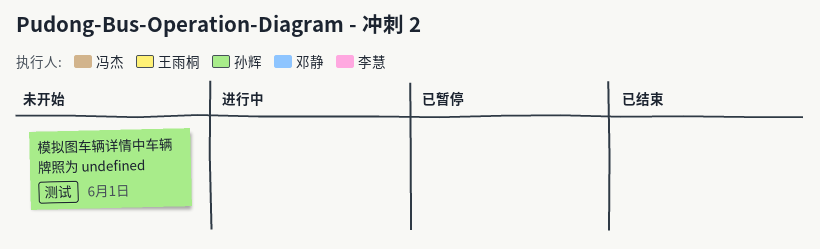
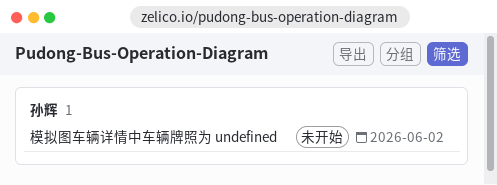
模拟图车辆详情中车辆牌照为 undefined, due: Jun 1 -> Jun 2

